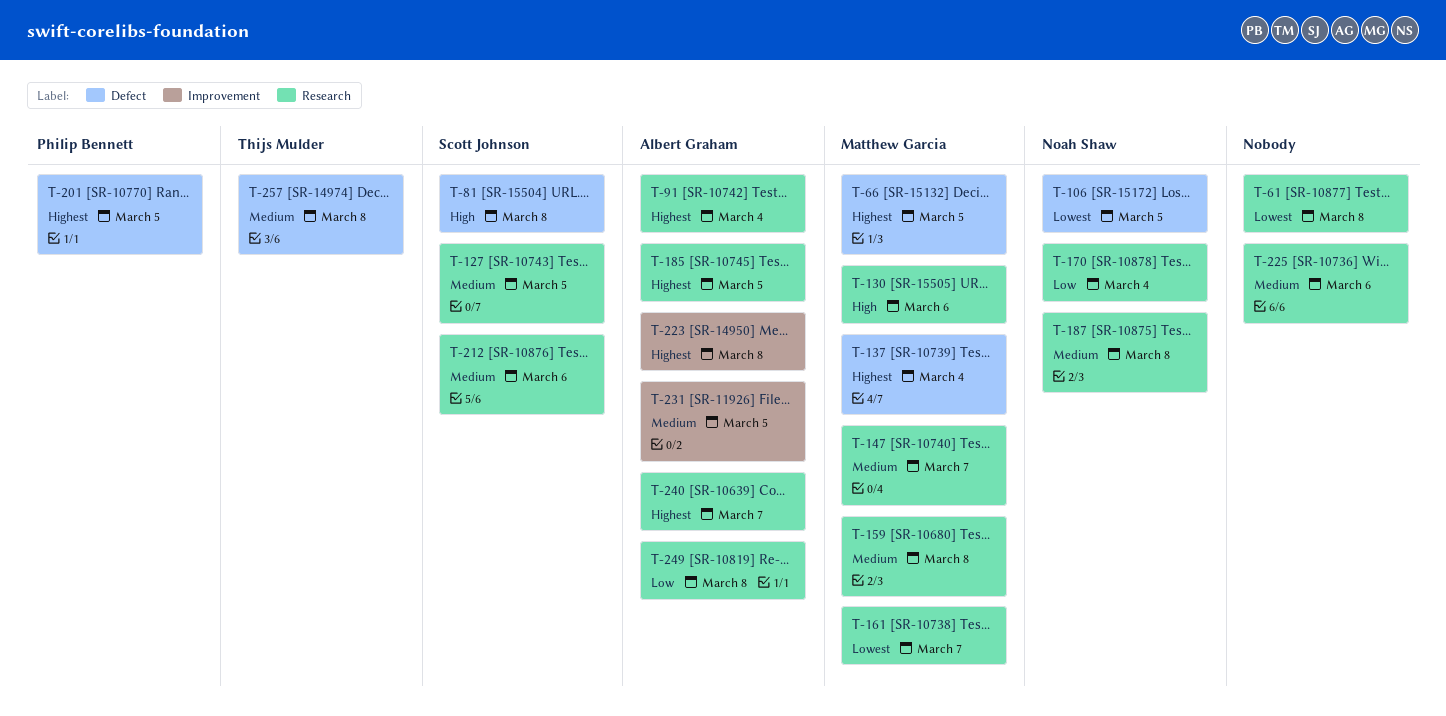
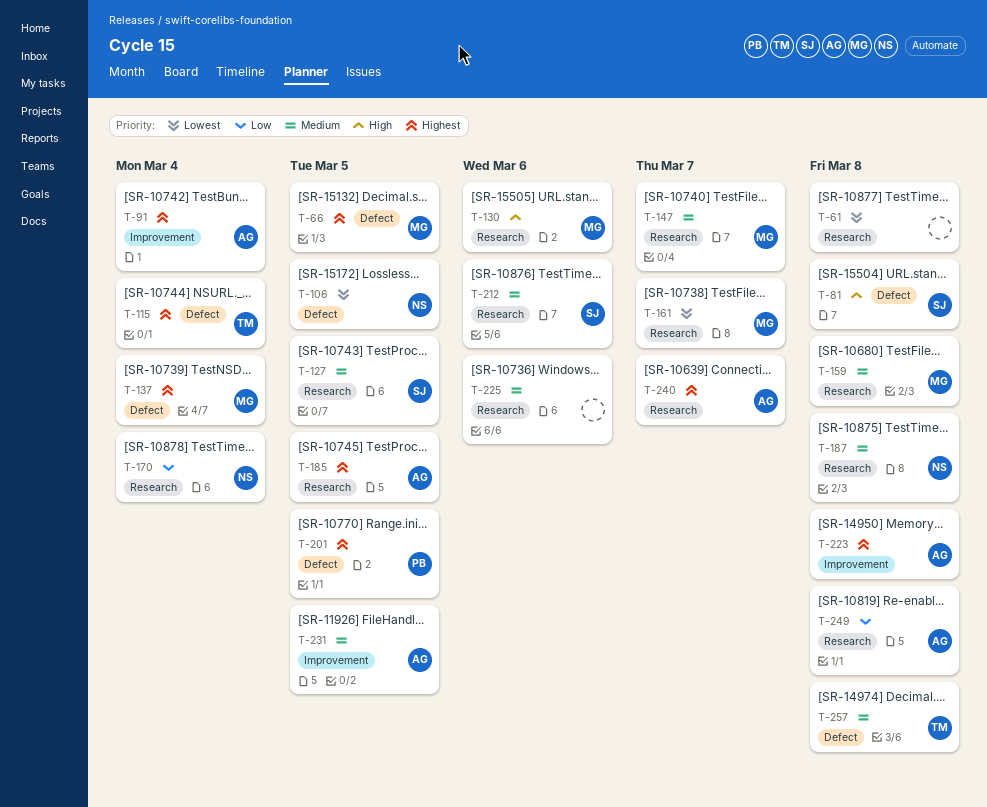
T-91, label: Research -> Improvement
T-115: none -> present

